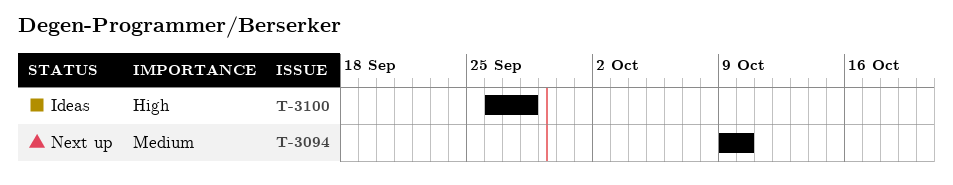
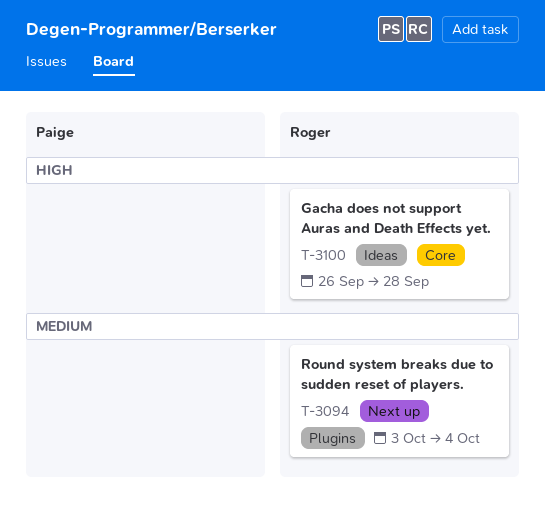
T-3094, start: Oct 9 -> Oct 3
T-3094, due: Oct 10 -> Oct 4

